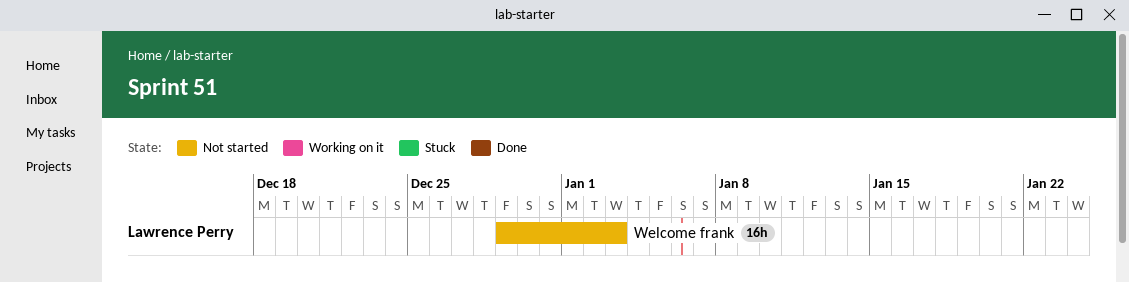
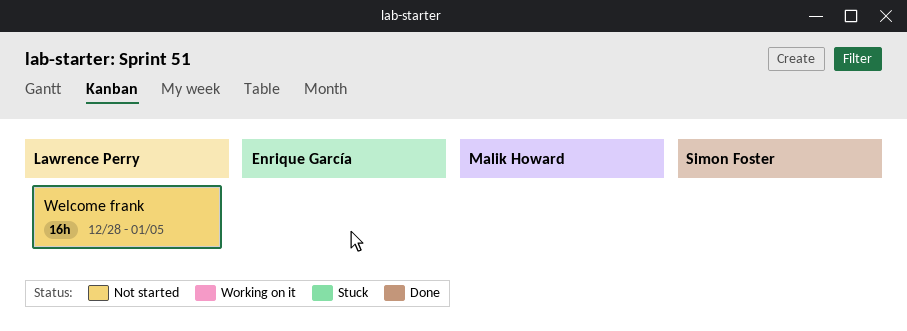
Welcome frank, start: Dec 29 -> Dec 28
Welcome frank, due: Jan 3 -> Jan 5

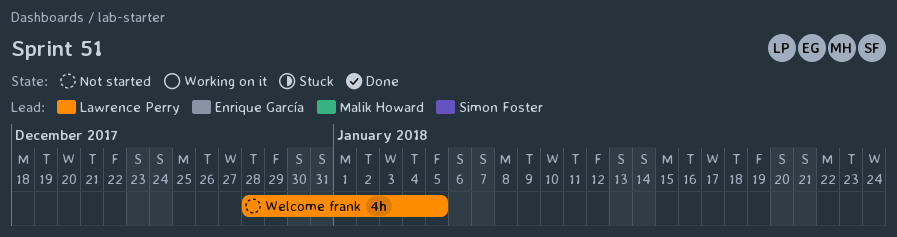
Welcome frank, estimate: 16h -> 4h

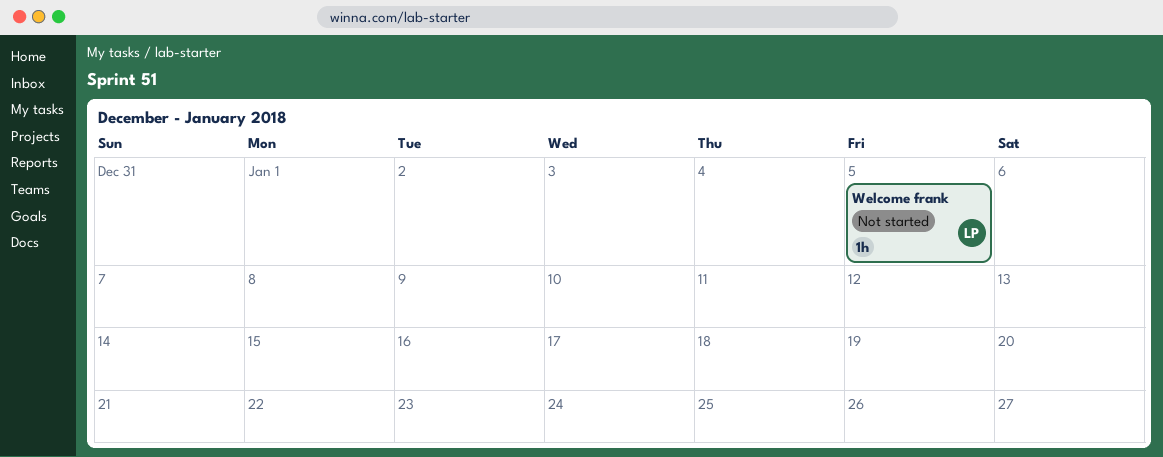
Welcome frank, estimate: 4h -> 1h

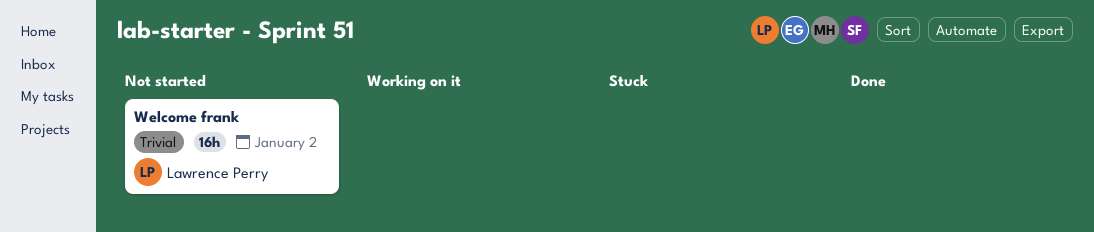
Welcome frank, estimate: 1h -> 16h
Welcome frank, due: Jan 5 -> Jan 2

